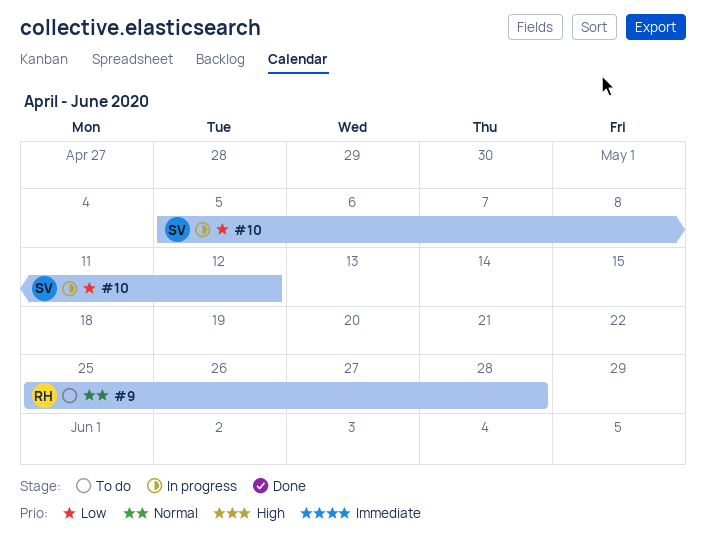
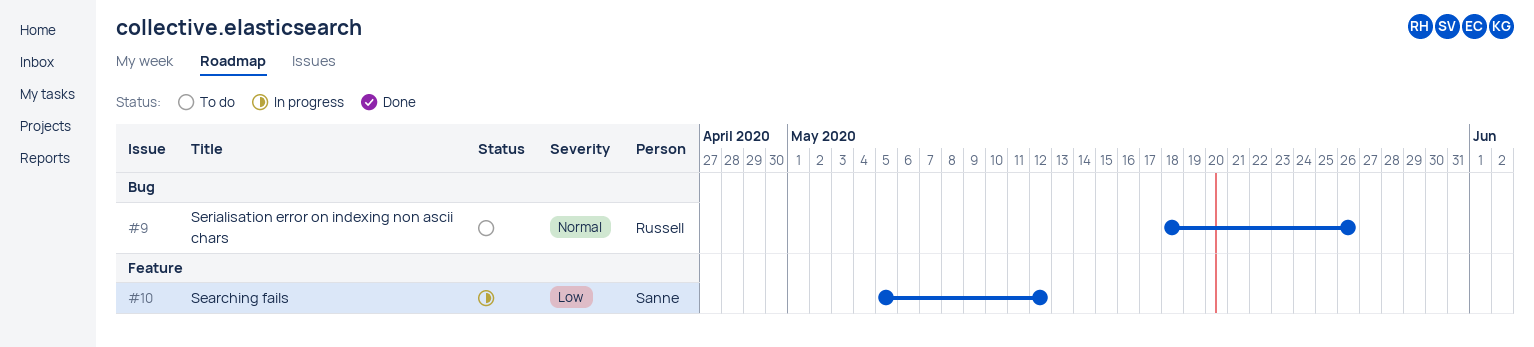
#9, start: May 25 -> May 18
#9, due: May 28 -> May 26

